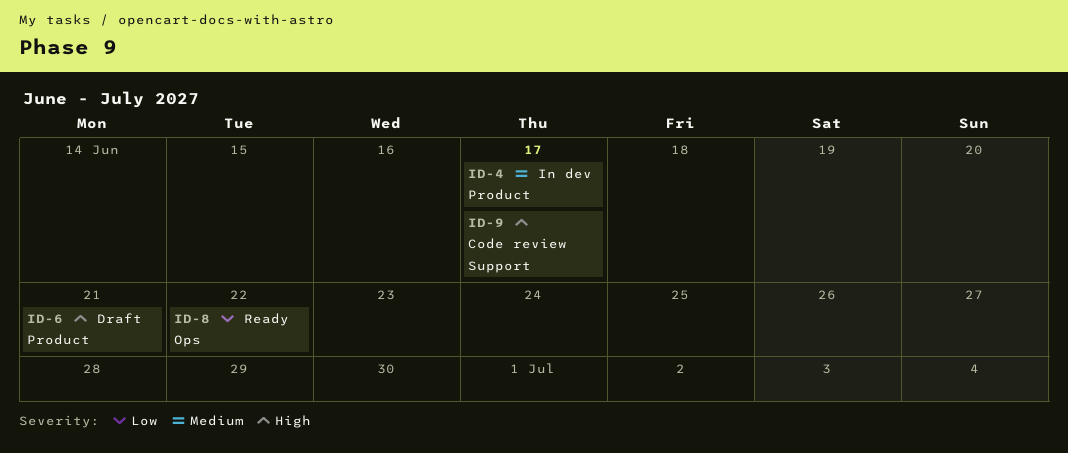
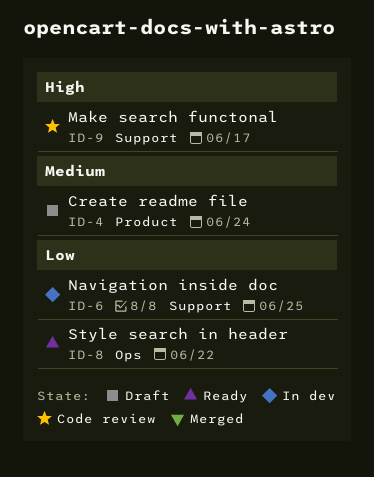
ID-4, status: In dev -> Draft
ID-4, due: Jun 17 -> Jun 24
ID-6, status: Draft -> In dev
ID-6, priority: High -> Low
ID-6, label: Product -> Support
ID-6, due: Jun 21 -> Jun 25

